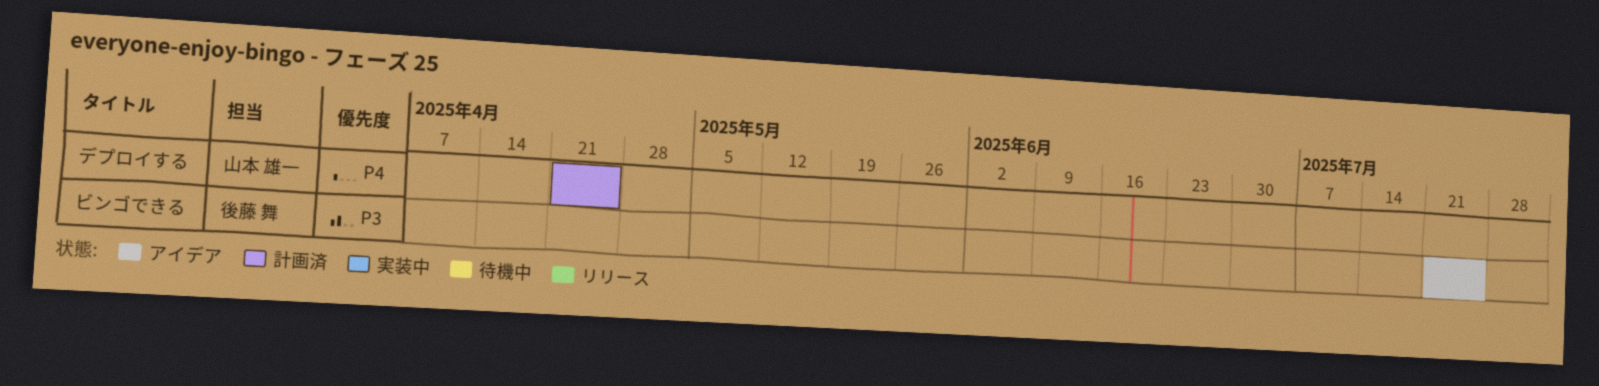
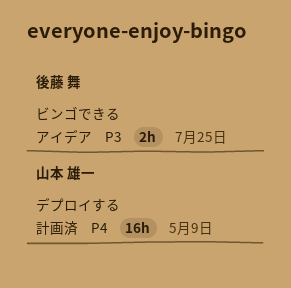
デプロイする, due: Apr 25 -> May 9

